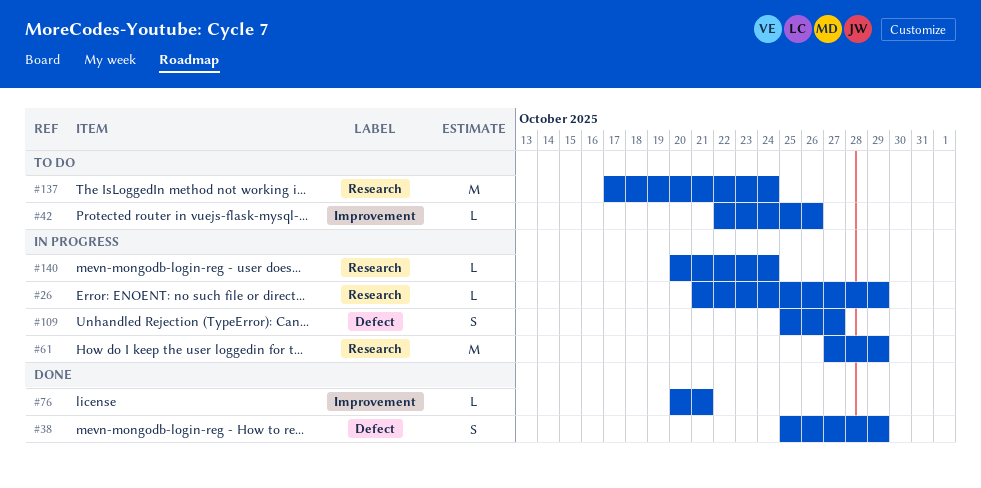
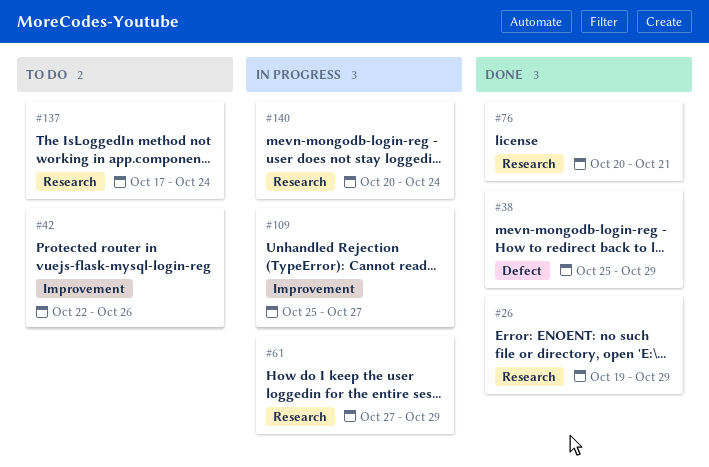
#26, status: In progress -> Done
#26, start: Oct 21 -> Oct 19
#76, label: Improvement -> Research
#109, label: Defect -> Improvement

